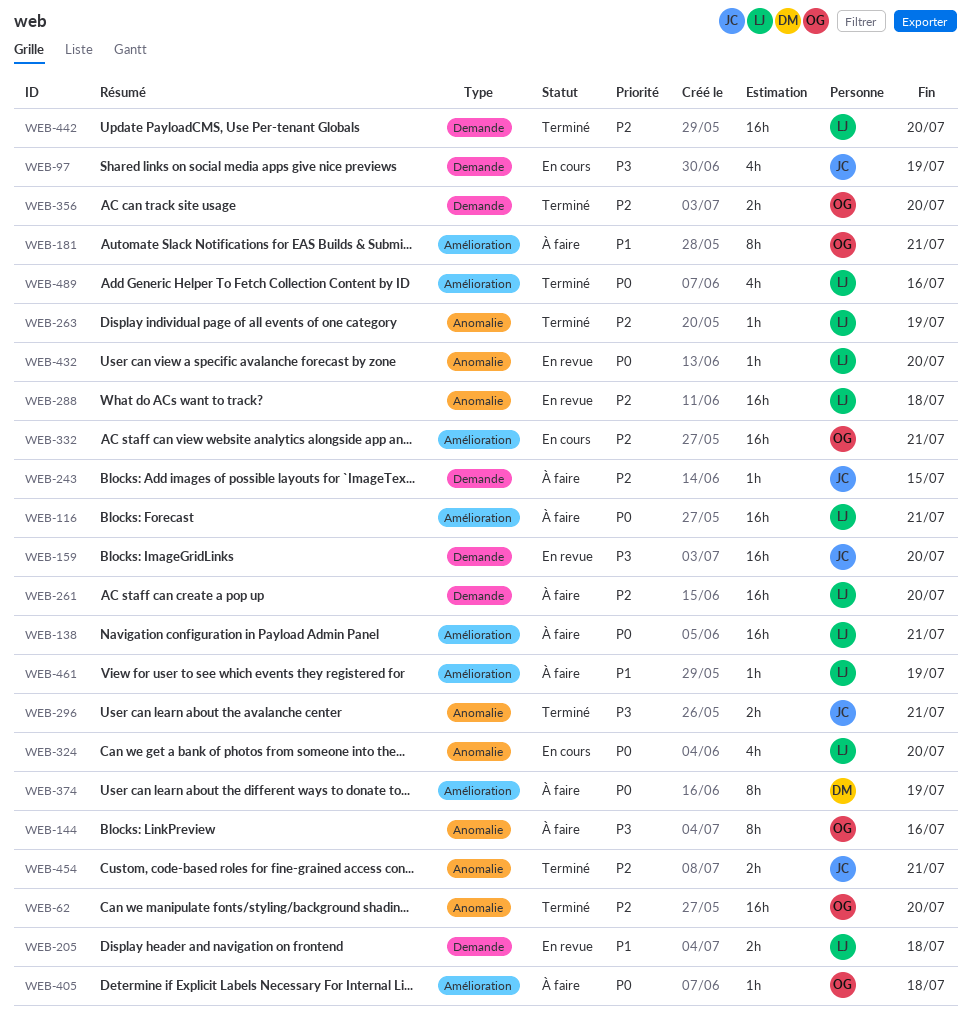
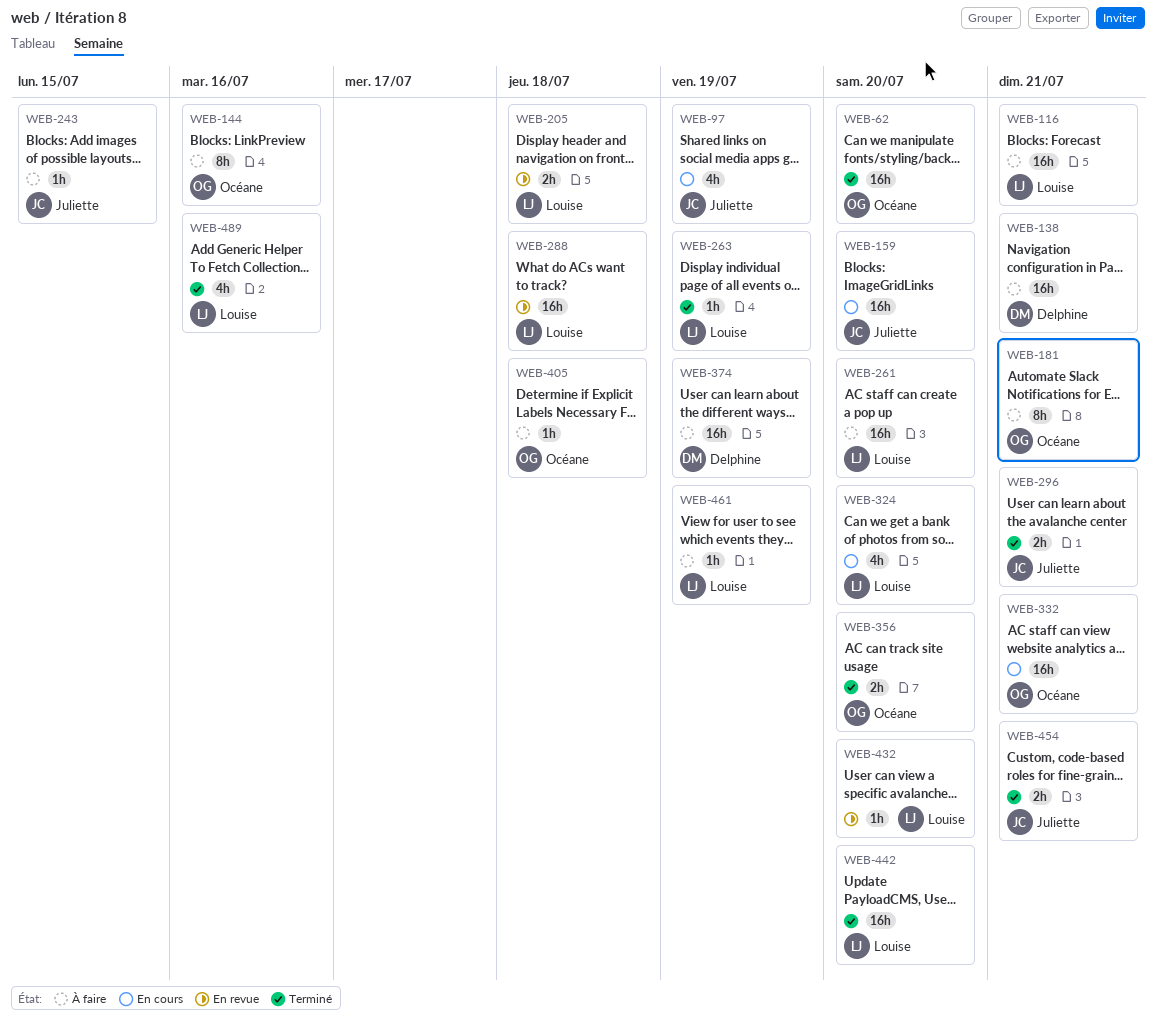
WEB-138, owner: Louise -> Delphine
WEB-159, status: En revue -> En cours
WEB-374, estimate: 8h -> 16h

